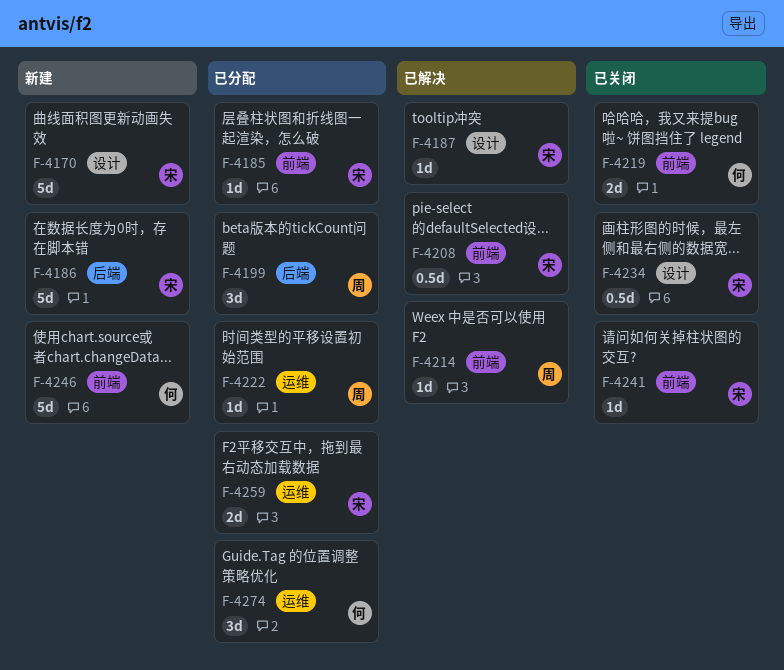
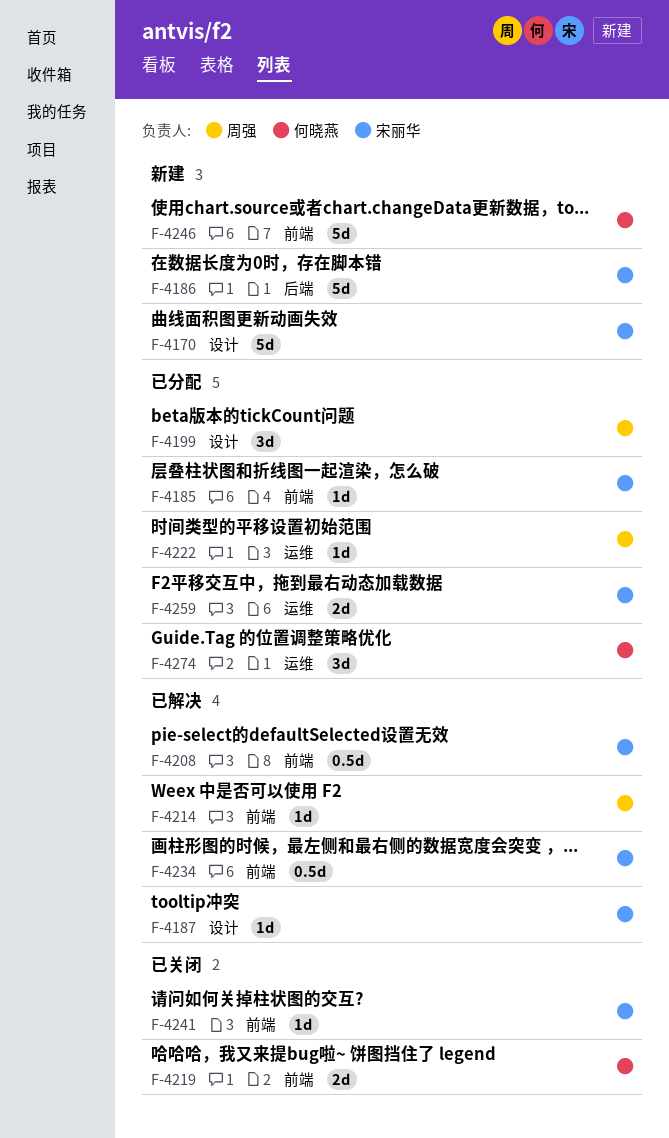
F-4199, label: 后端 -> 设计
F-4234, status: 已关闭 -> 已解决
F-4234, label: 设计 -> 前端

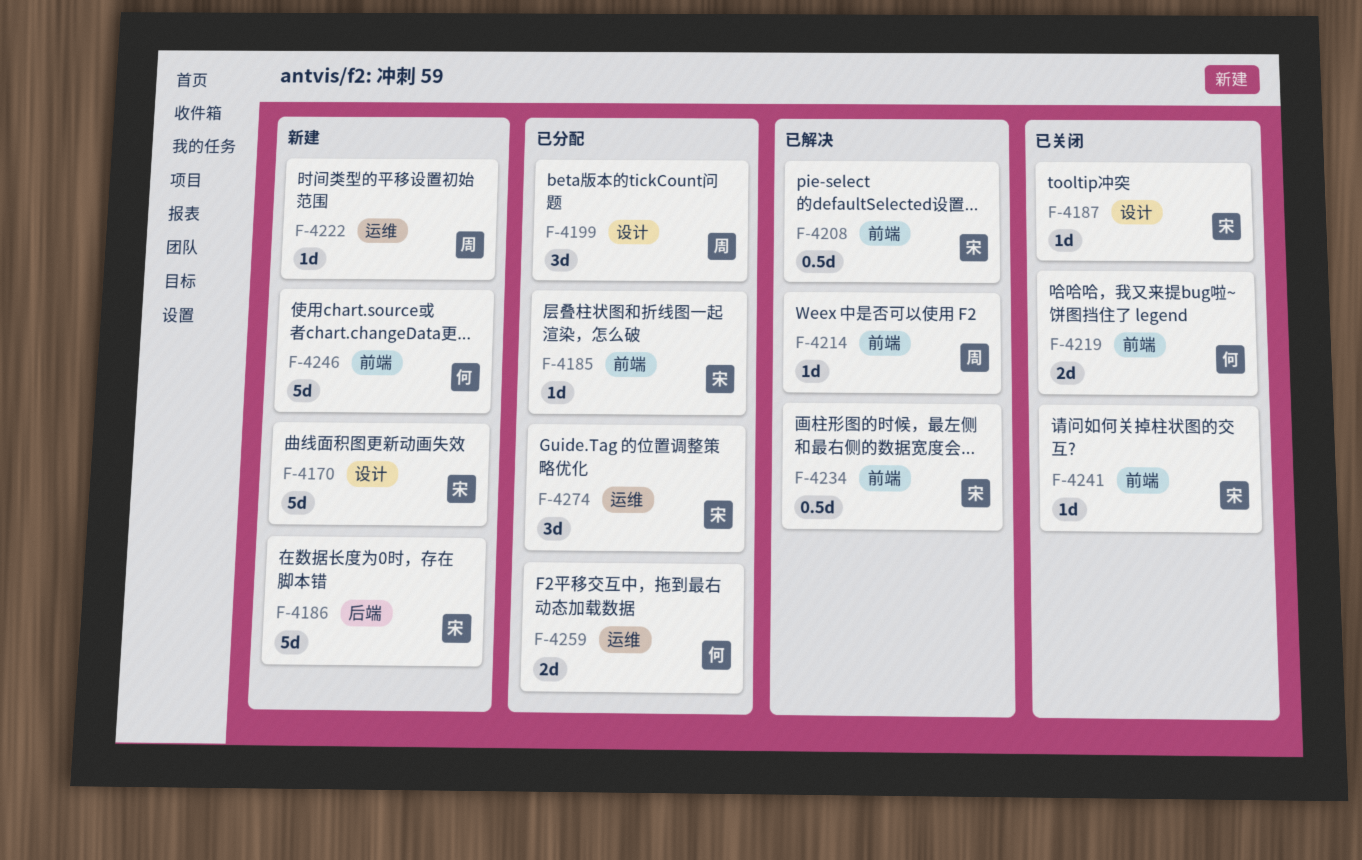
F-4187, status: 已解决 -> 已关闭
F-4222, status: 已分配 -> 新建
F-4259, owner: 宋丽华 -> 何晓燕
F-4274, owner: 何晓燕 -> 宋丽华

